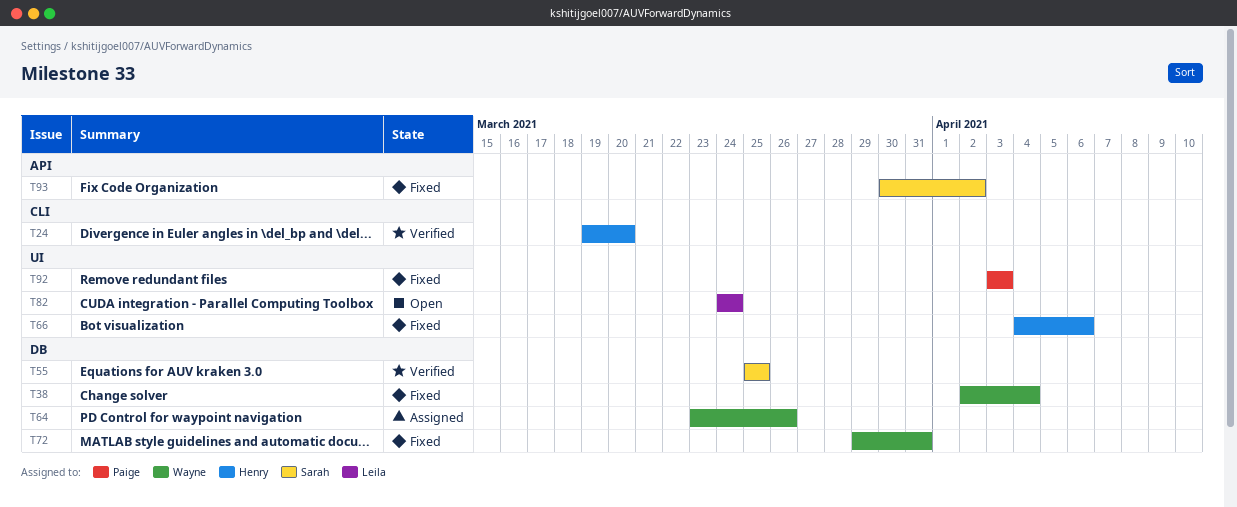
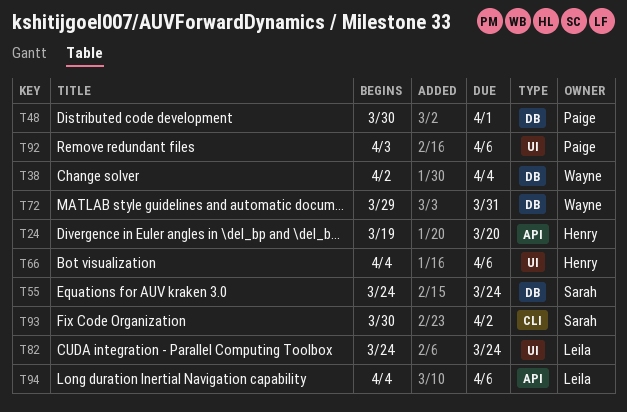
T24, label: CLI -> API
T48: none -> present
T55, start: Mar 25 -> Mar 24
T55, due: Mar 25 -> Mar 24
T64: present -> none
T92, due: Apr 3 -> Apr 6
T93, label: API -> CLI
T94: none -> present

